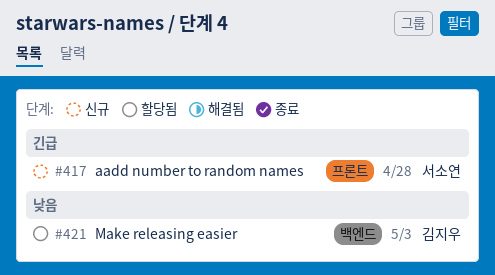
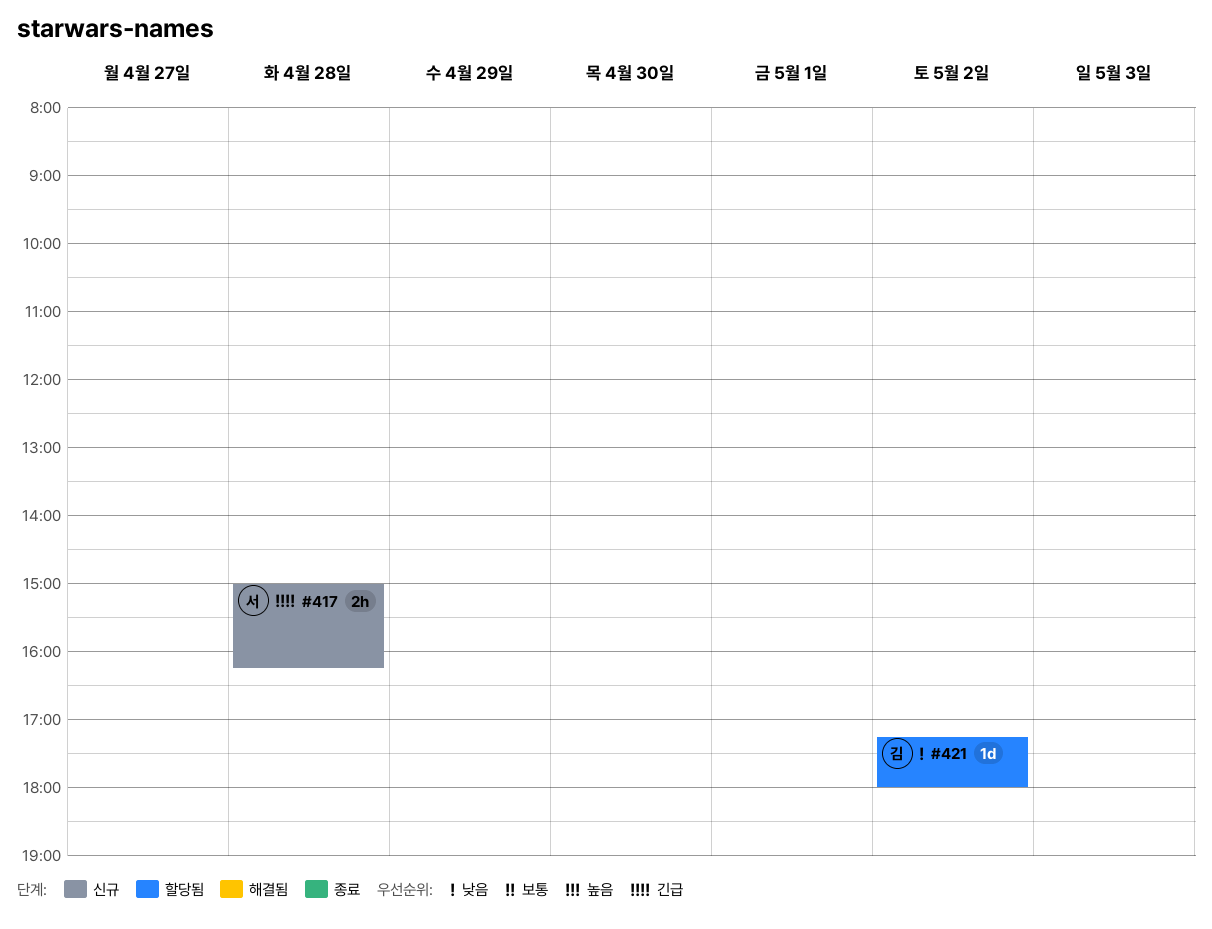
#421, day: May 3 -> May 2

